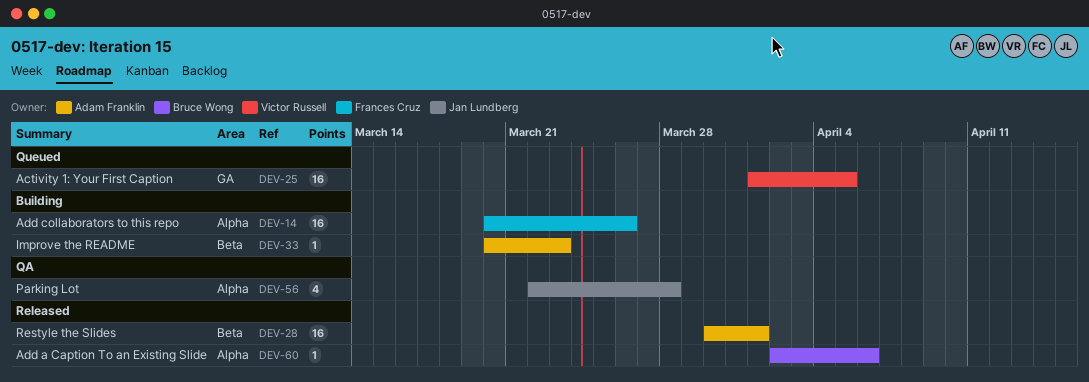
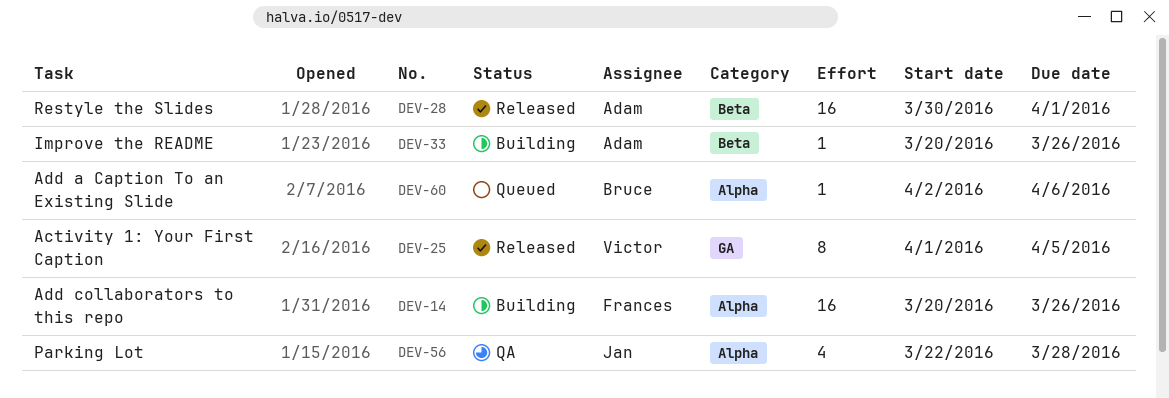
DEV-25, status: Queued -> Released
DEV-25, estimate: 16 -> 8
DEV-33, due: Mar 23 -> Mar 26
DEV-60, status: Released -> Queued

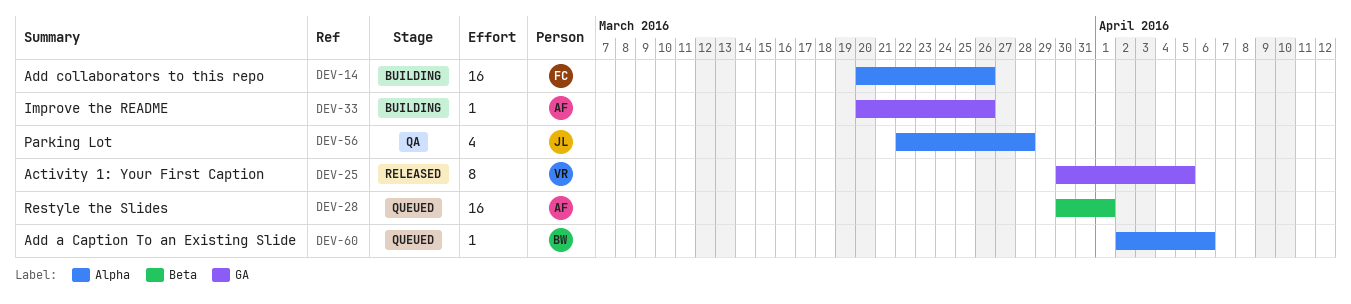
DEV-25, start: Apr 1 -> Mar 30
DEV-28, status: Released -> Queued
DEV-33, label: Beta -> GA

